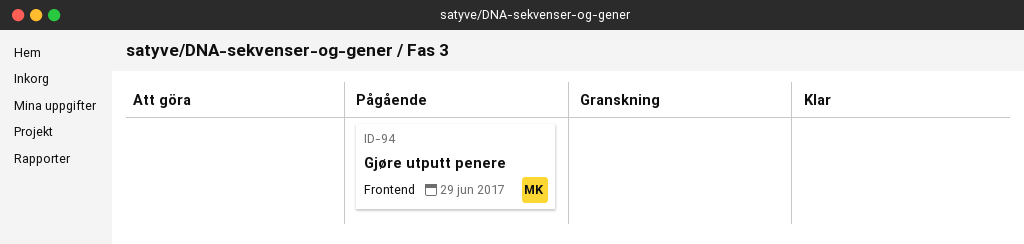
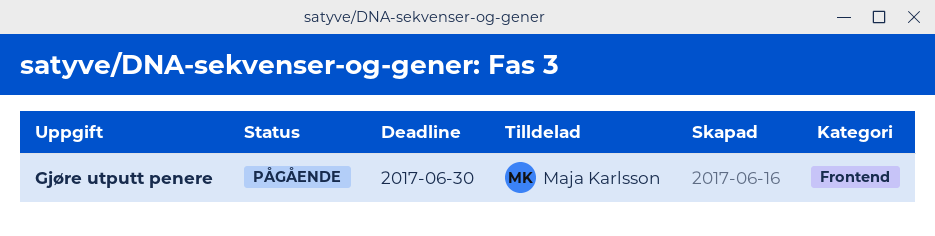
Gjøre utputt penere, due: Jun 29 -> Jun 30

